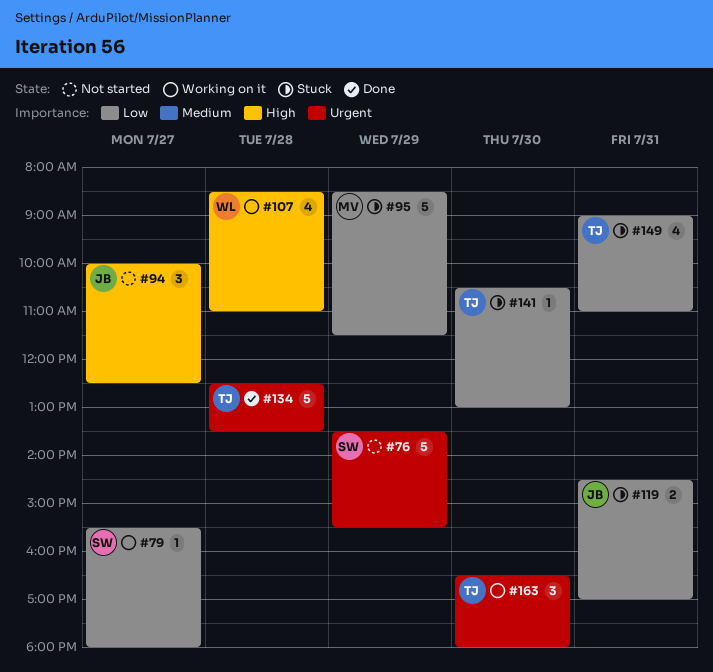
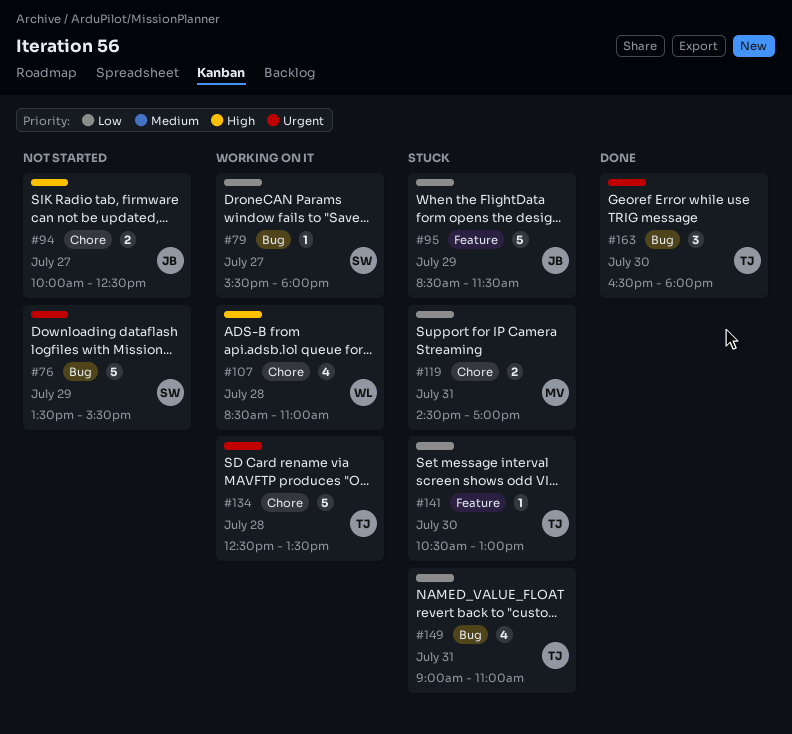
#94, estimate: 3 -> 2
#95, owner: MV -> JB
#119, owner: JB -> MV
#134, status: Done -> Working on it
#163, status: Working on it -> Done

